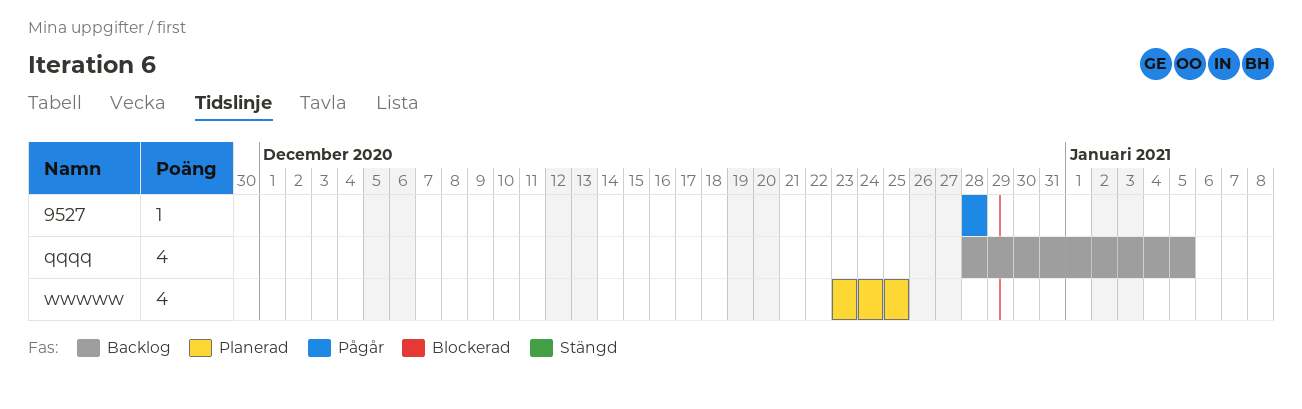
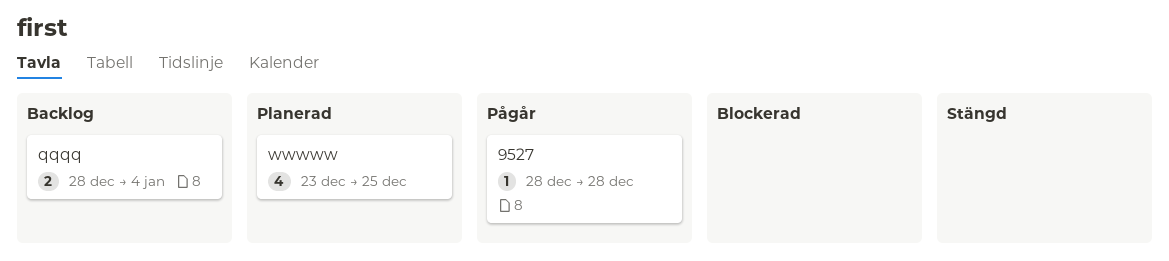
qqqq, estimate: 4 -> 2
qqqq, due: Jan 5 -> Jan 4

